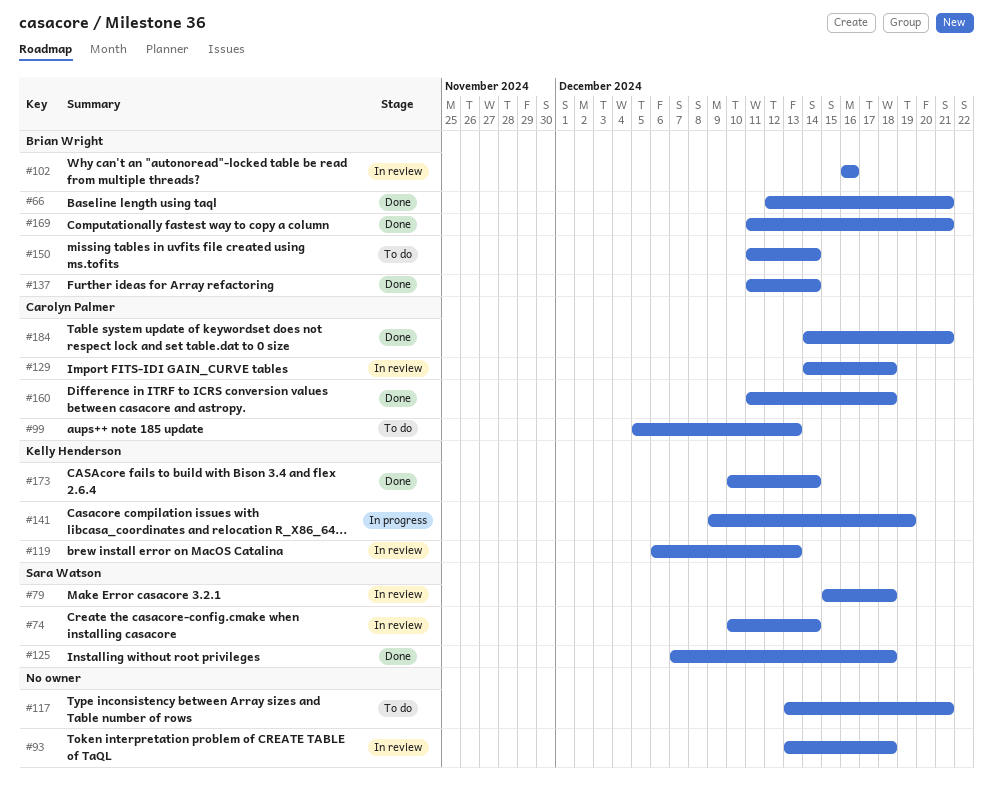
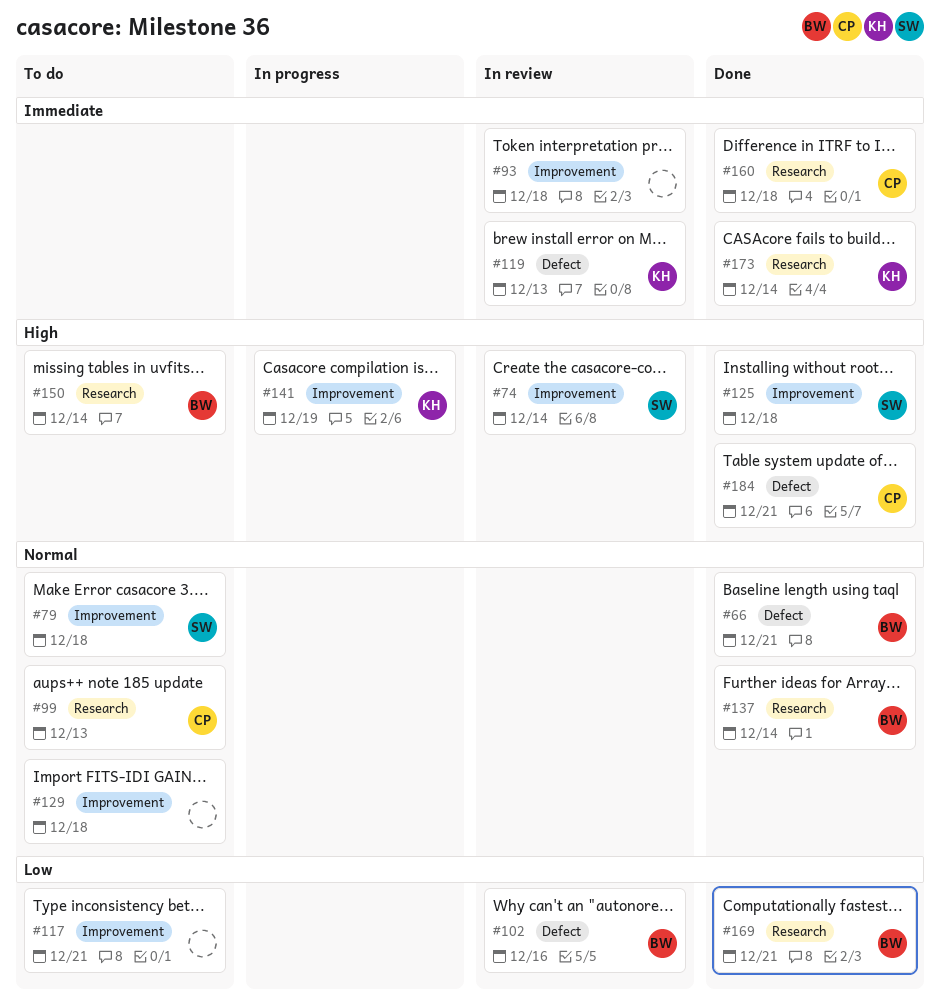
#79, status: In review -> To do
#129, status: In review -> To do
#129, owner: Carolyn Palmer -> none

